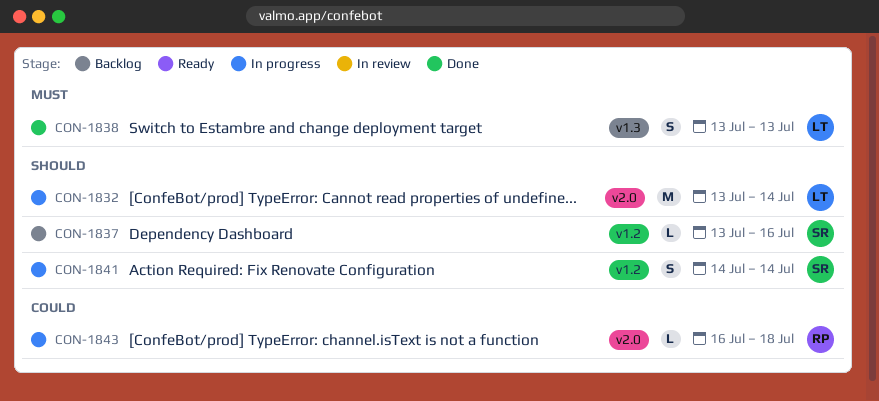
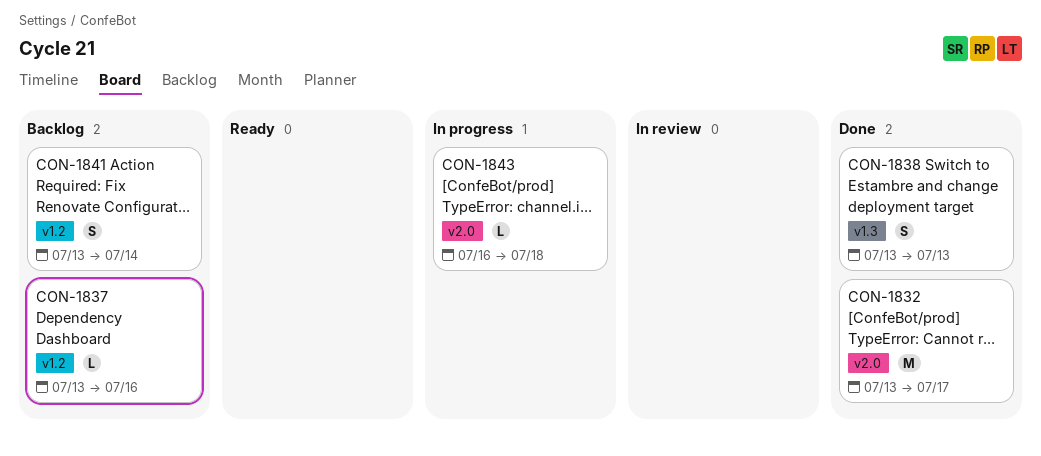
CON-1832, status: In progress -> Done
CON-1832, due: Jul 14 -> Jul 17
CON-1841, status: In progress -> Backlog
CON-1841, start: Jul 14 -> Jul 13

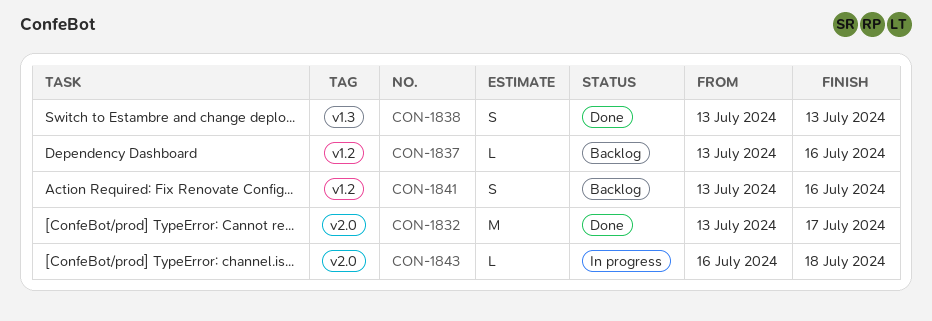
CON-1841, due: Jul 14 -> Jul 16

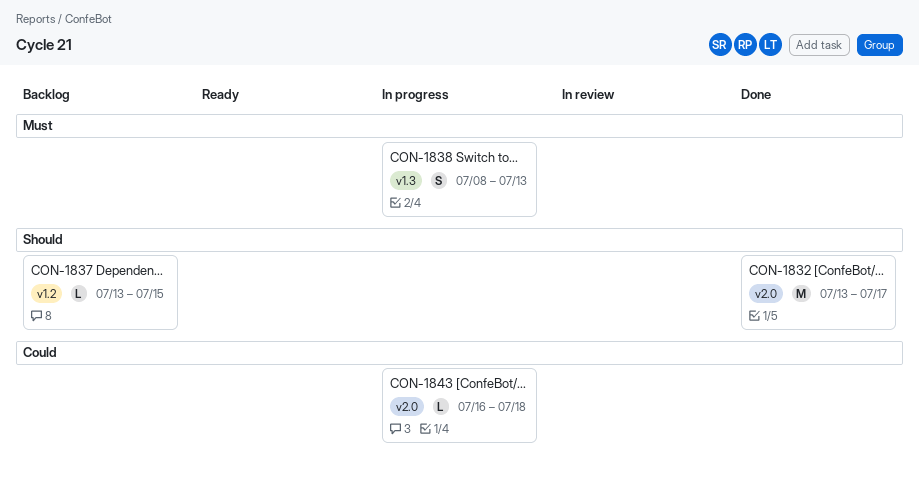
CON-1837, due: Jul 16 -> Jul 15
CON-1838, status: Done -> In progress
CON-1838, start: Jul 13 -> Jul 8
CON-1841: present -> none

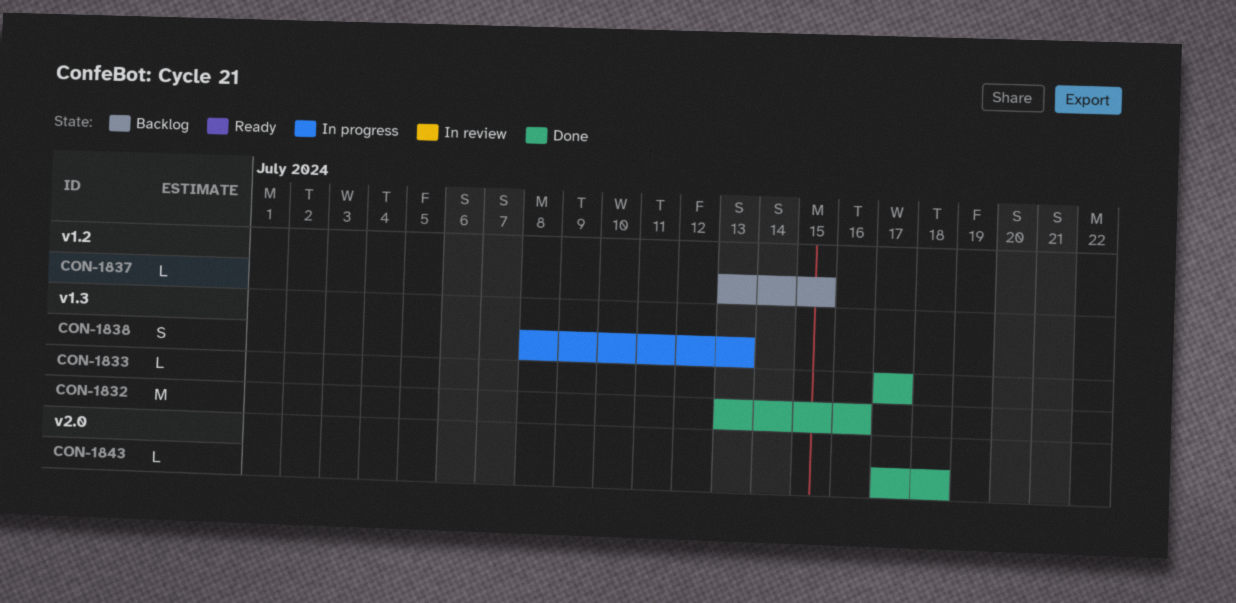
CON-1832, label: v2.0 -> v1.3
CON-1832, due: Jul 17 -> Jul 16
CON-1833: none -> present
CON-1843, status: In progress -> Done
CON-1843, start: Jul 16 -> Jul 17

